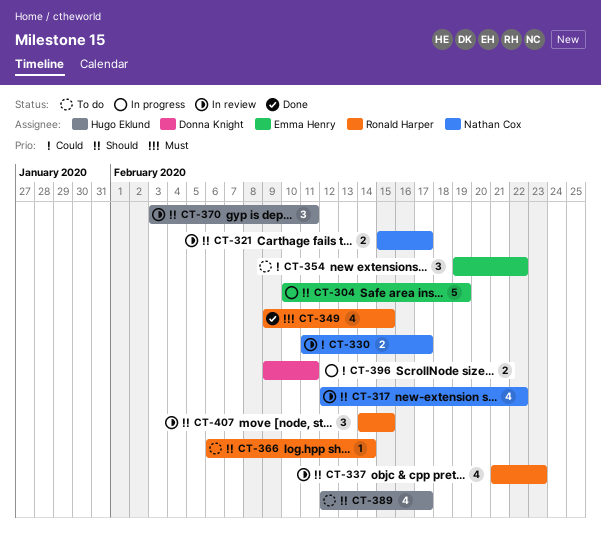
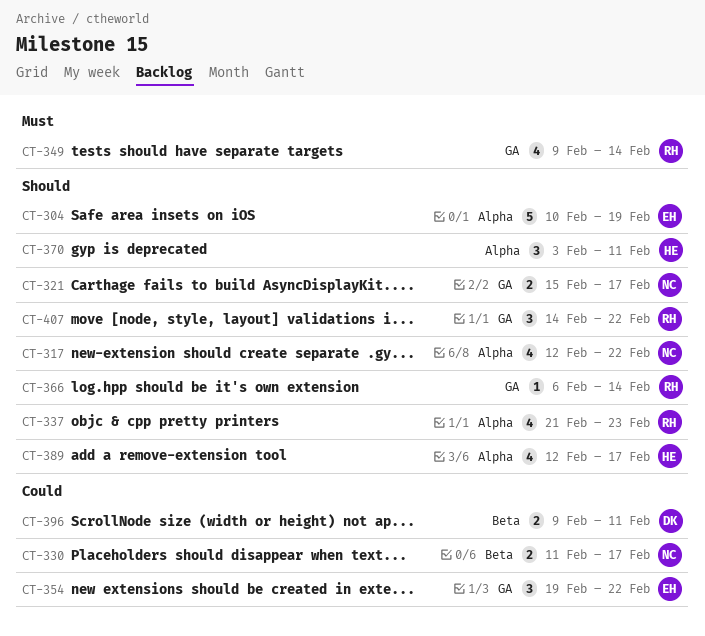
CT-349, due: Feb 15 -> Feb 14
CT-407, due: Feb 15 -> Feb 22

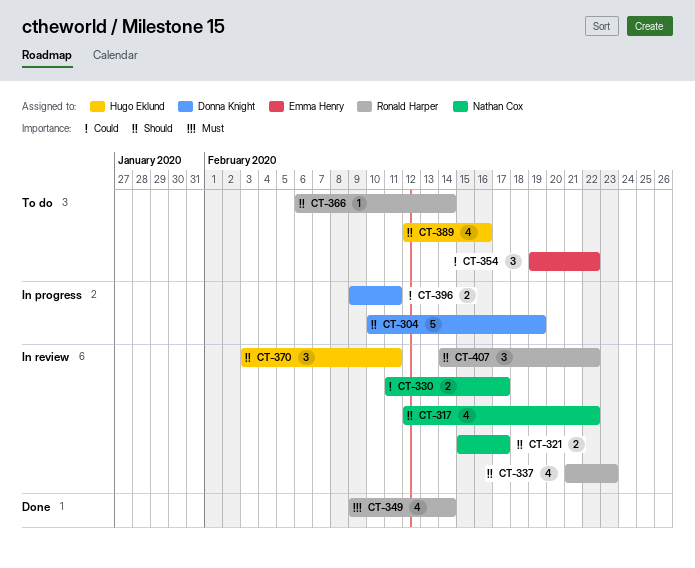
CT-304, owner: Emma Henry -> Donna Knight
CT-389, due: Feb 17 -> Feb 16

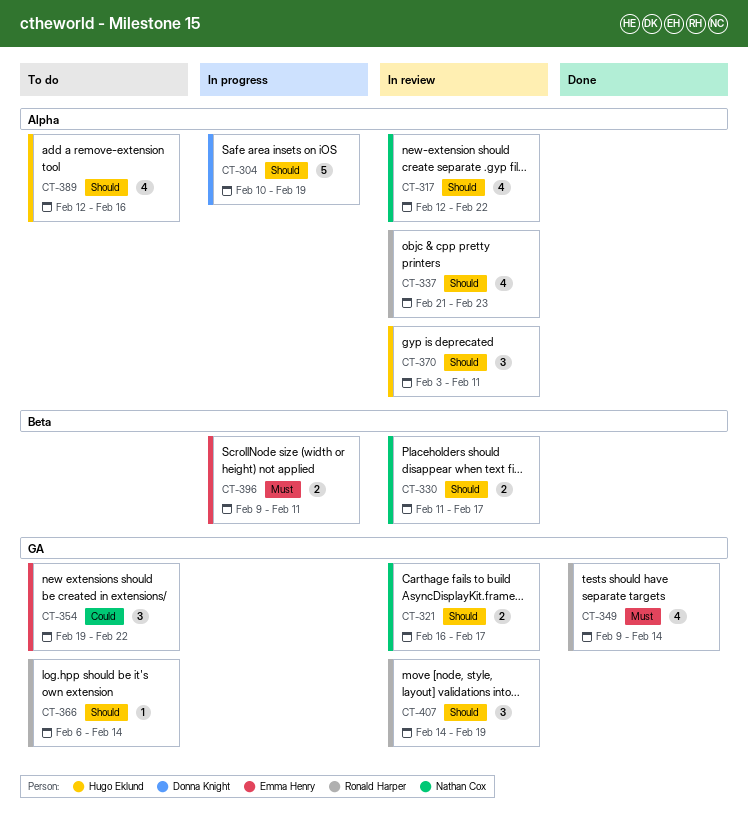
CT-321, start: Feb 15 -> Feb 16
CT-330, priority: Could -> Should
CT-396, owner: Donna Knight -> Emma Henry
CT-396, priority: Could -> Must
CT-407, due: Feb 22 -> Feb 19

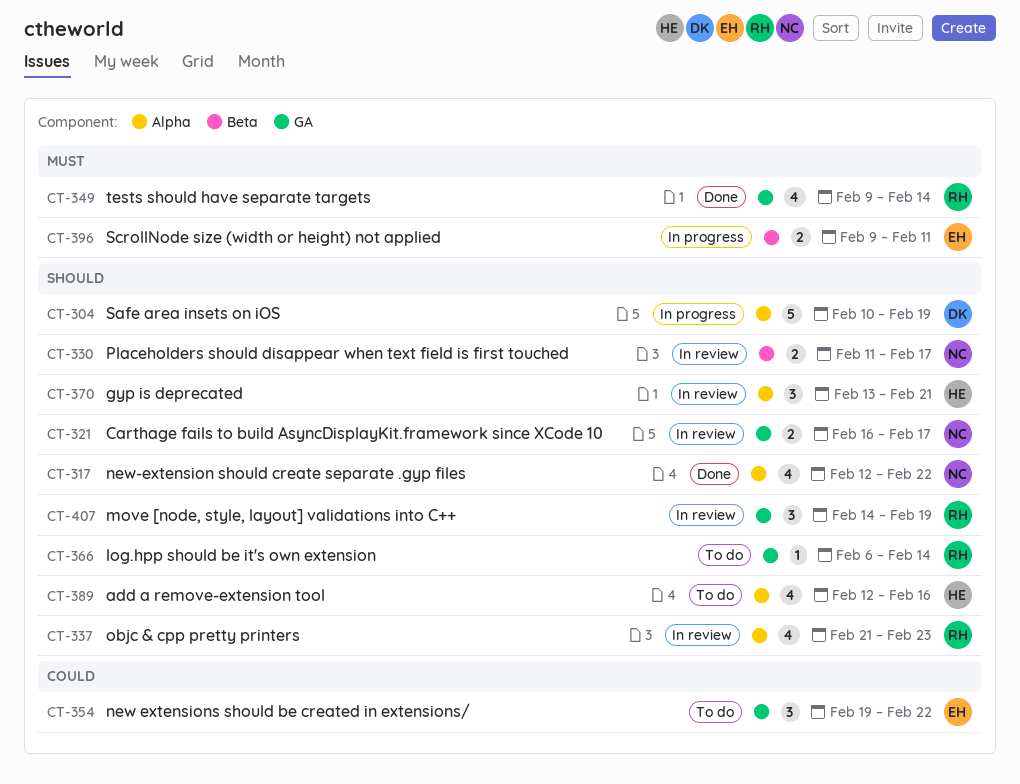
CT-317, status: In review -> Done
CT-370, start: Feb 3 -> Feb 13
CT-370, due: Feb 11 -> Feb 21

